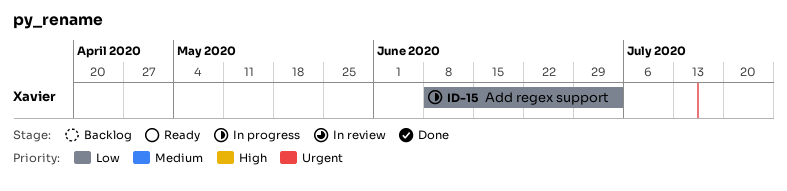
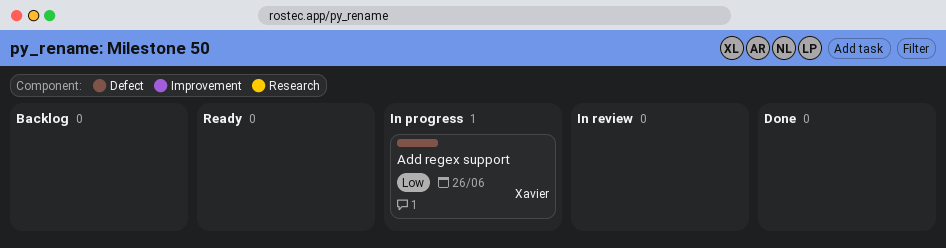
Add regex support, due: Jul 3 -> Jun 26

